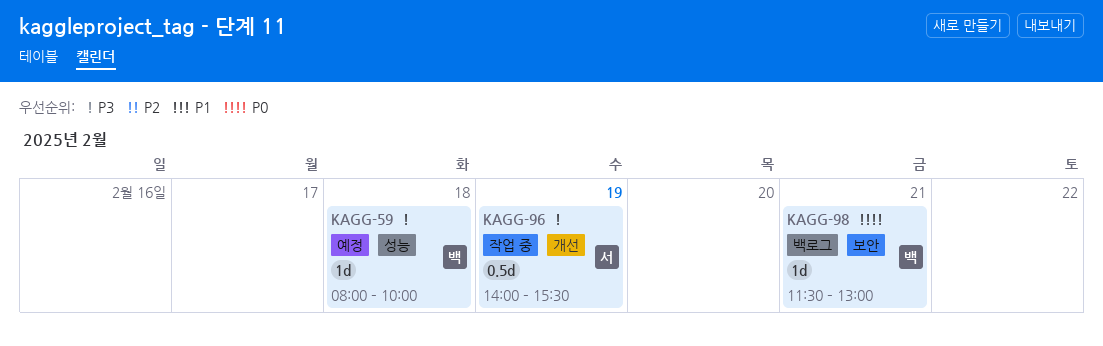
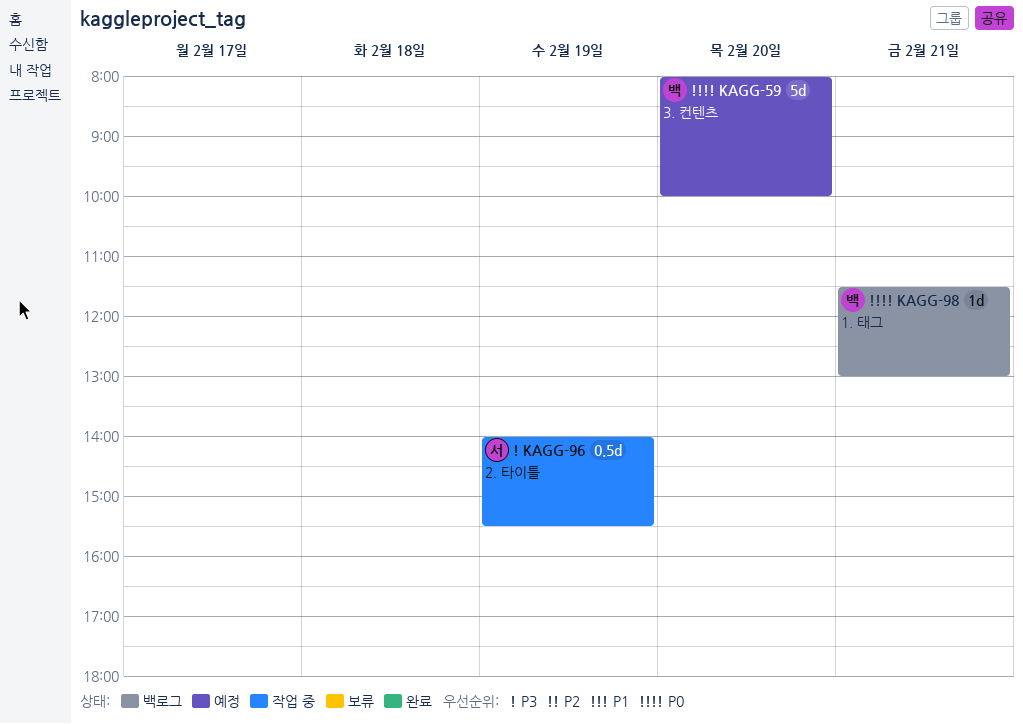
KAGG-59, priority: P3 -> P0
KAGG-59, estimate: 1d -> 5d
KAGG-59, day: Feb 18 -> Feb 20

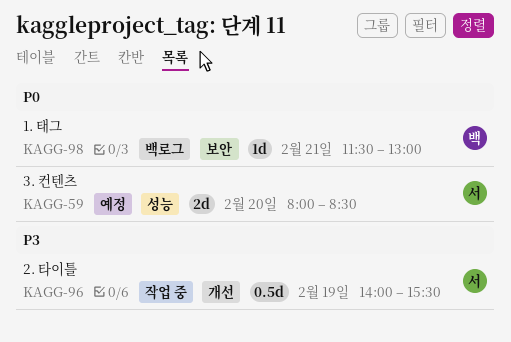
KAGG-59, owner: 백 -> 서
KAGG-59, estimate: 5d -> 2d
KAGG-59, ends: 10:00 -> 08:30

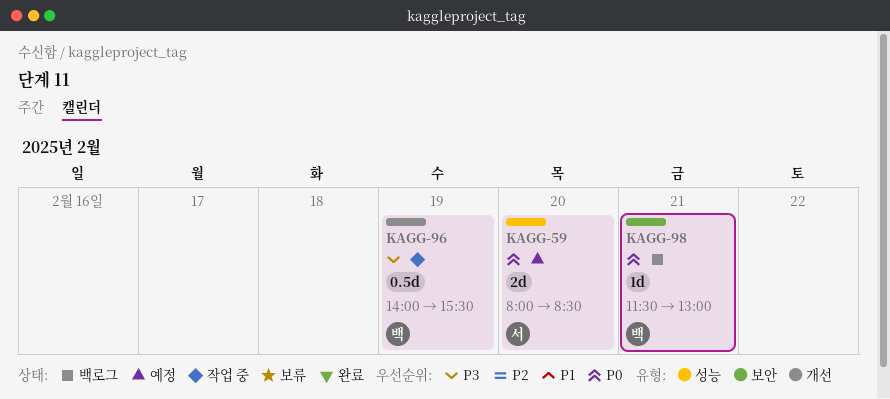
KAGG-96, owner: 서 -> 백

